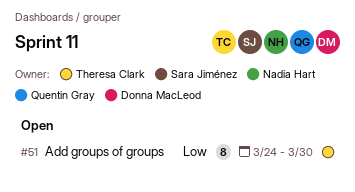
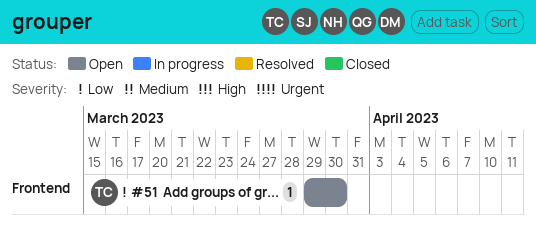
#51, estimate: 8 -> 1
#51, start: Mar 24 -> Mar 29

